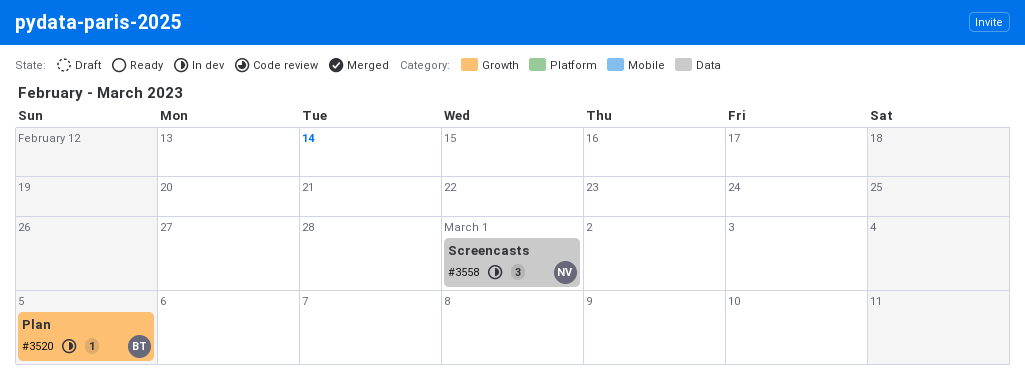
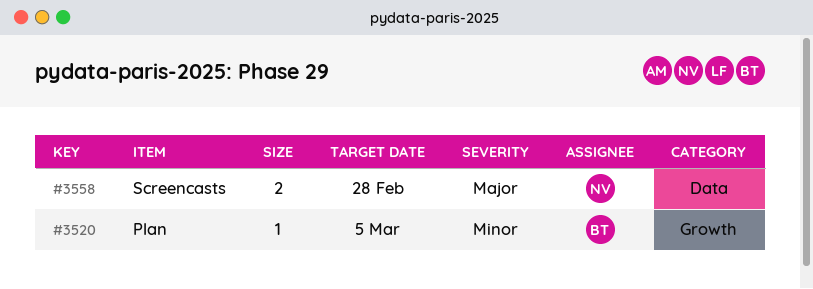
#3558, estimate: 3 -> 2
#3558, due: Mar 1 -> Feb 28

